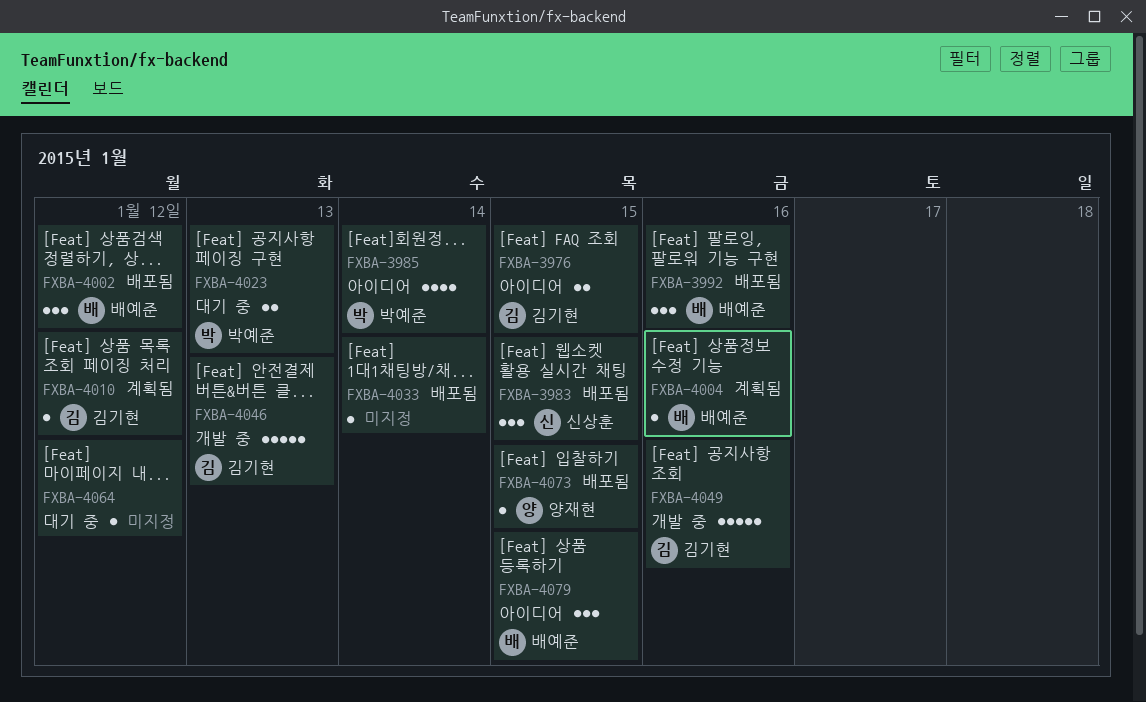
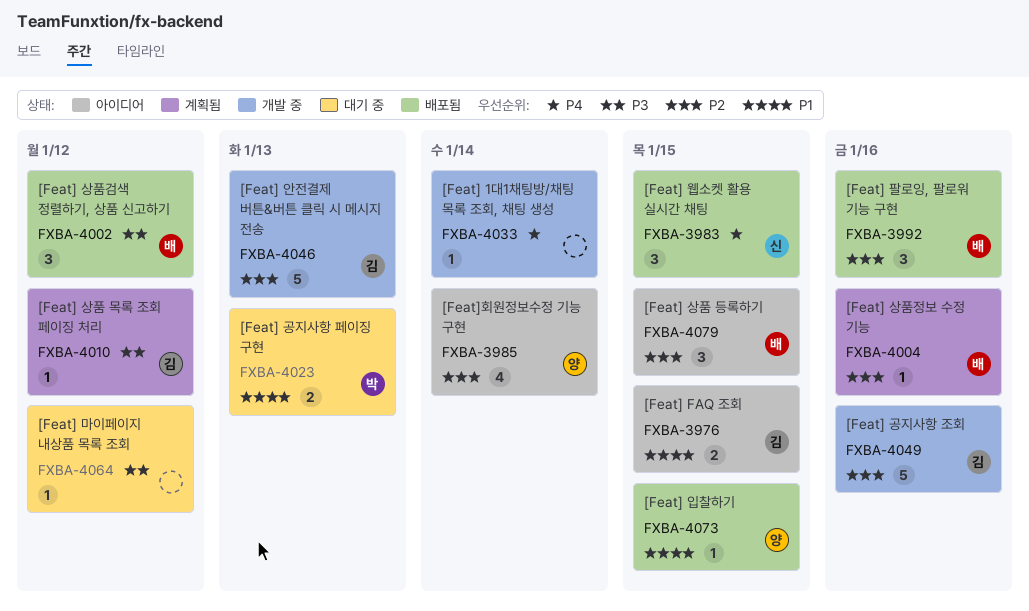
FXBA-3985, owner: 박예준 -> 양재현
FXBA-4033, status: 배포됨 -> 개발 중

